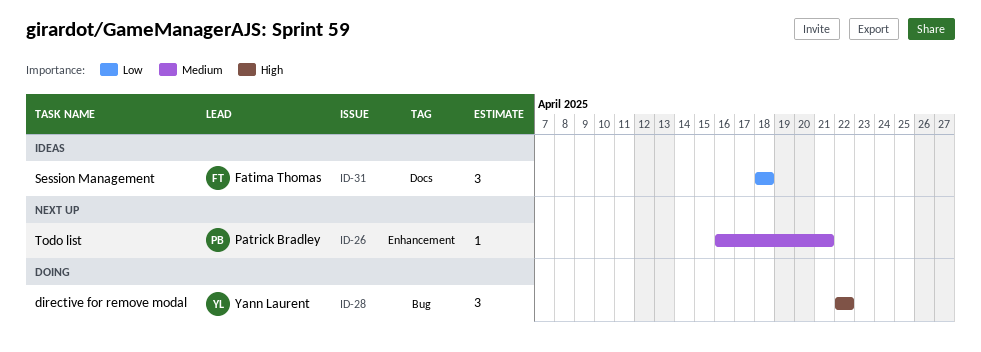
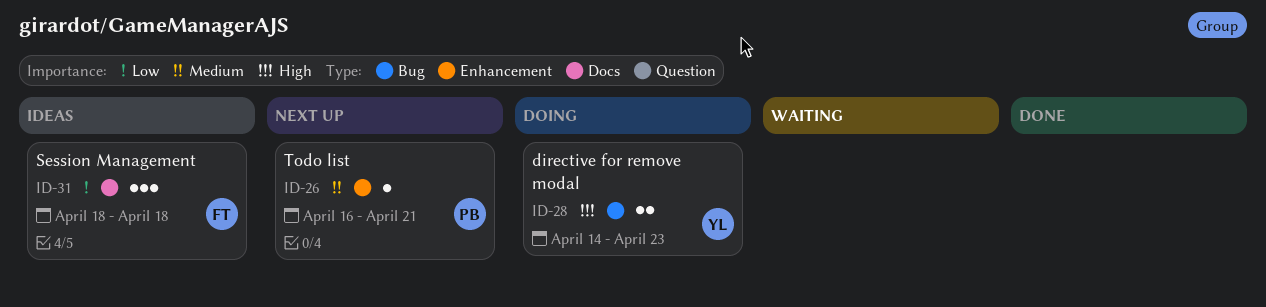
ID-28, estimate: 3 -> 2
ID-28, start: Apr 22 -> Apr 14
ID-28, due: Apr 22 -> Apr 23

